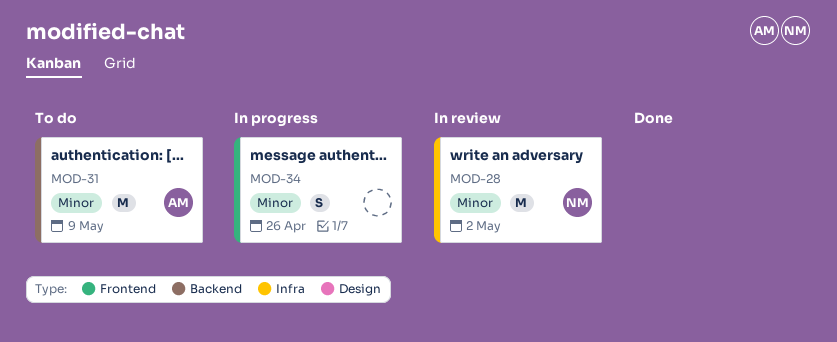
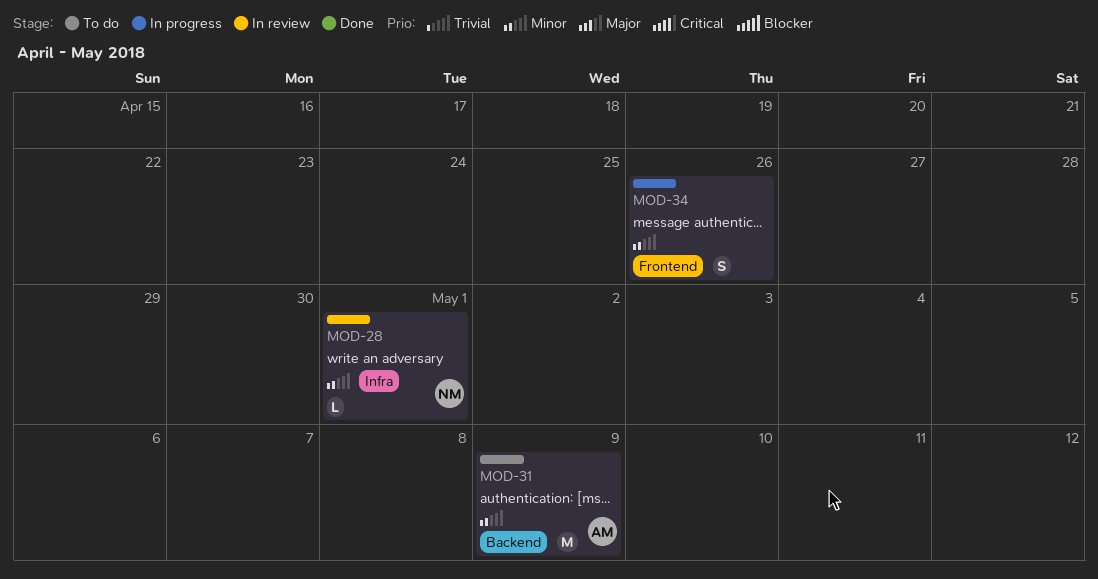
MOD-28, estimate: M -> L
MOD-28, due: May 2 -> May 1

